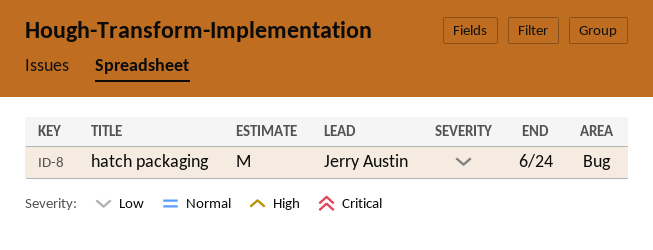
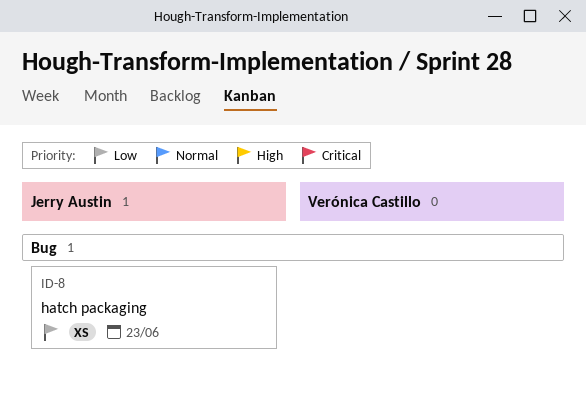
ID-8, estimate: M -> XS
ID-8, due: Jun 24 -> Jun 23

